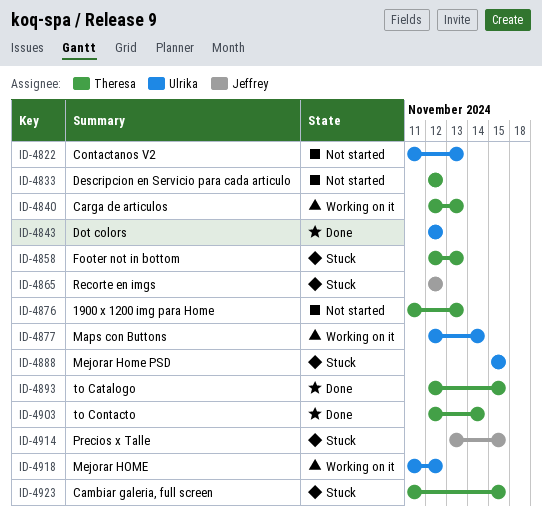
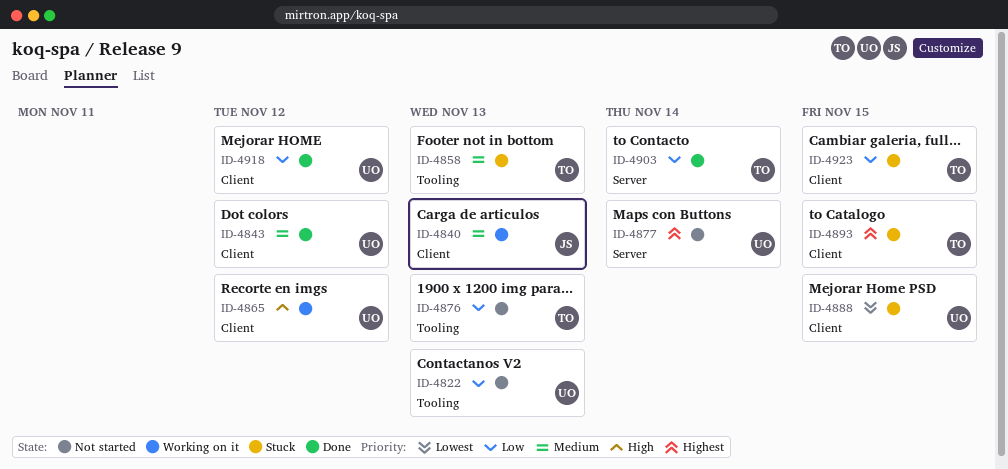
ID-4833: present -> none
ID-4840, owner: Theresa -> Jeffrey
ID-4865, status: Stuck -> Working on it
ID-4865, owner: Jeffrey -> Ulrika
ID-4877, status: Working on it -> Not started
ID-4893, status: Done -> Stuck
ID-4914: present -> none
ID-4918, status: Working on it -> Done

